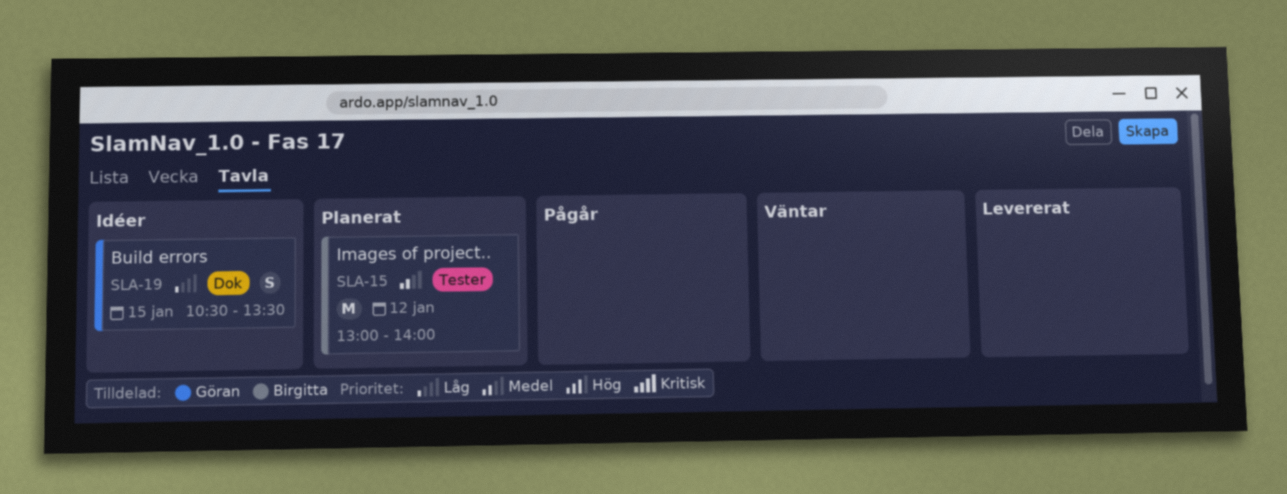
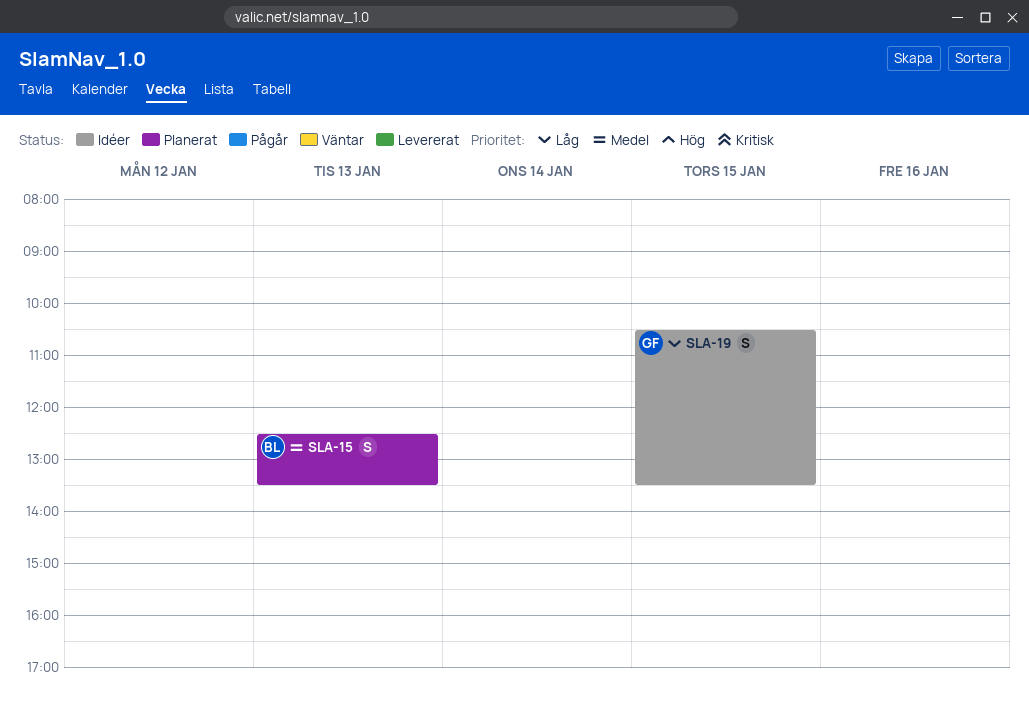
SLA-15, estimate: M -> S
SLA-15, day: Jan 12 -> Jan 13
SLA-15, begins: 13:00 -> 12:30
SLA-15, ends: 14:00 -> 13:30

